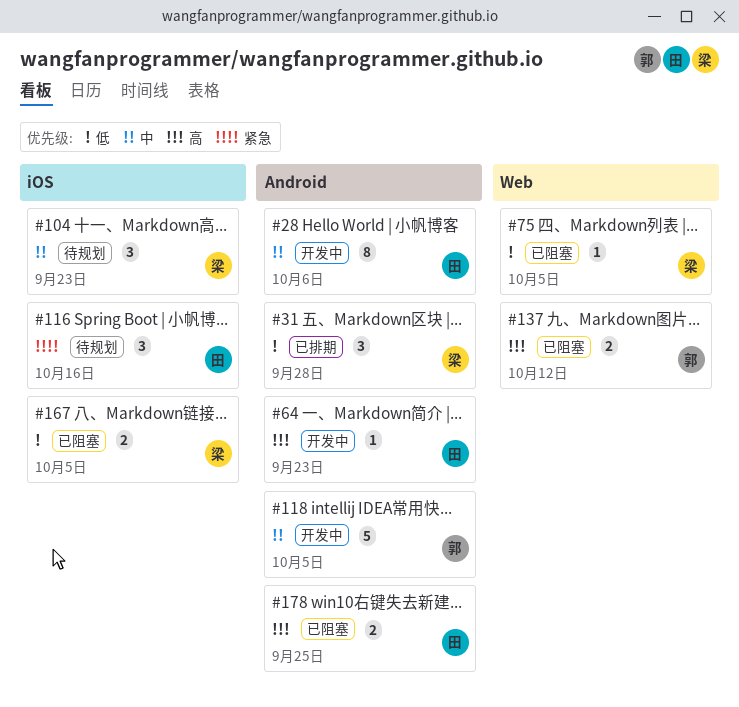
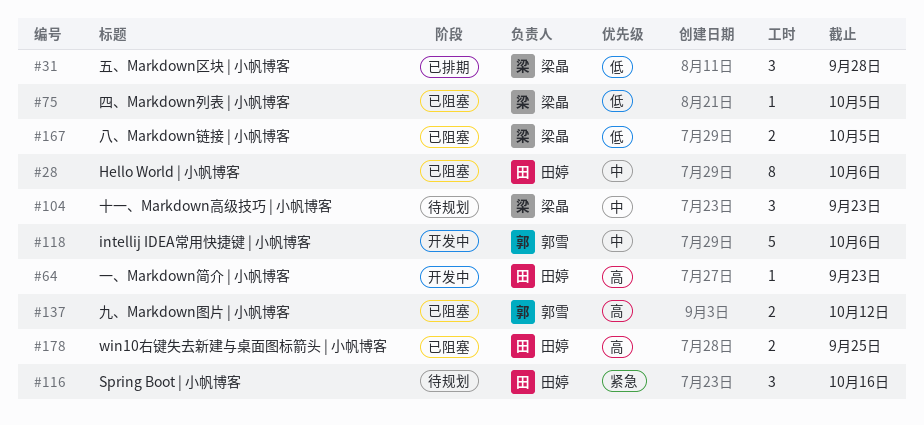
#28, status: 开发中 -> 已阻塞
#118, due: Oct 5 -> Oct 6

